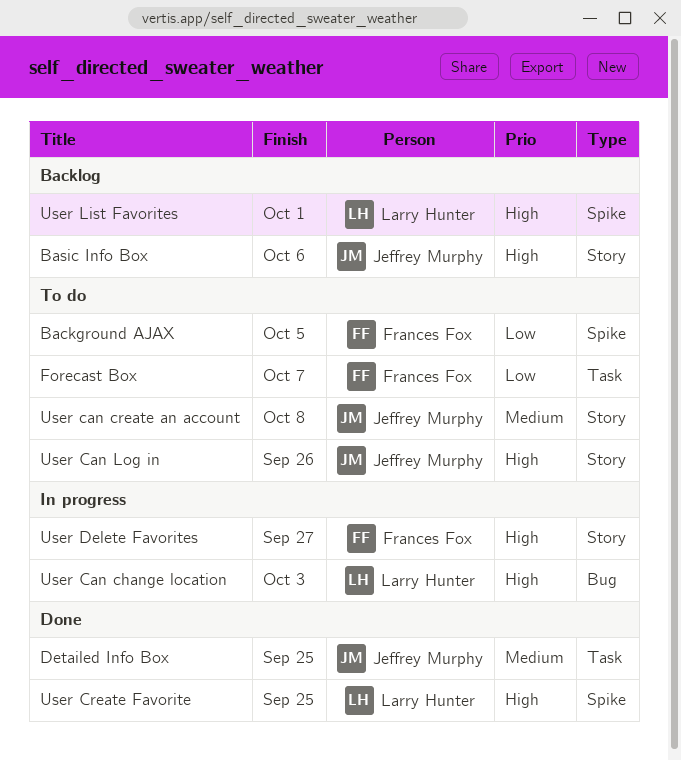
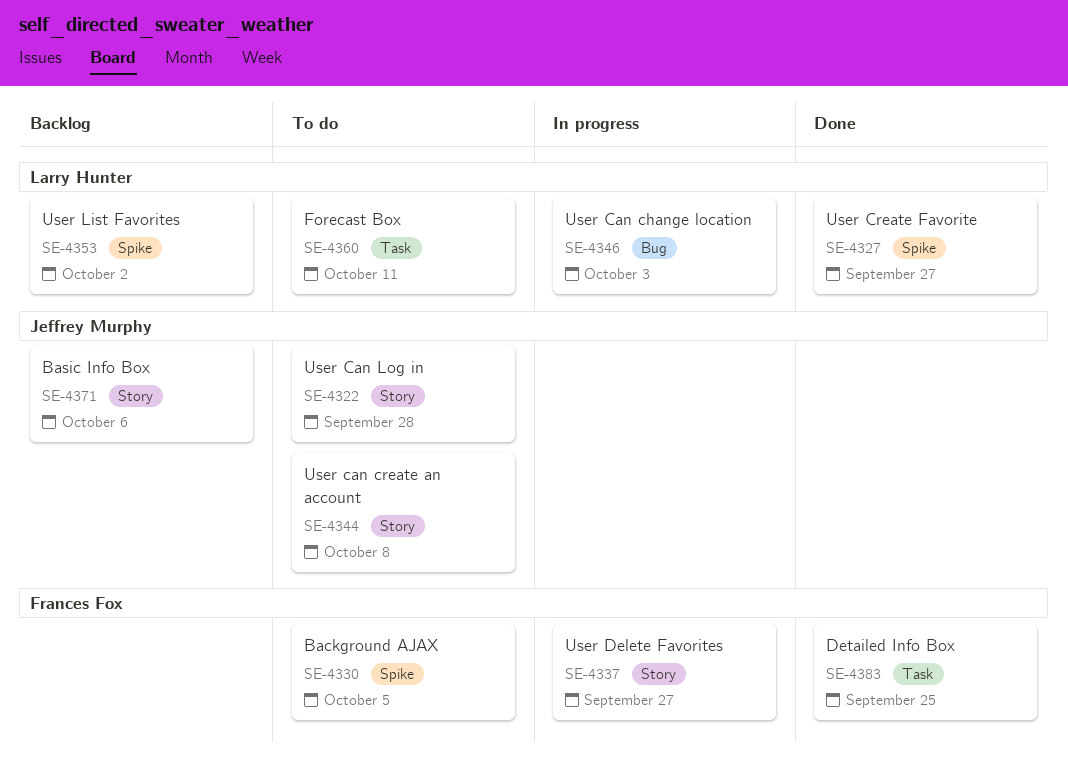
Detailed Info Box, owner: Jeffrey Murphy -> Frances Fox
Forecast Box, owner: Frances Fox -> Larry Hunter
Forecast Box, due: Oct 7 -> Oct 11
User Can Log in, due: Sep 26 -> Sep 28
User Create Favorite, due: Sep 25 -> Sep 27
User List Favorites, due: Oct 1 -> Oct 2

